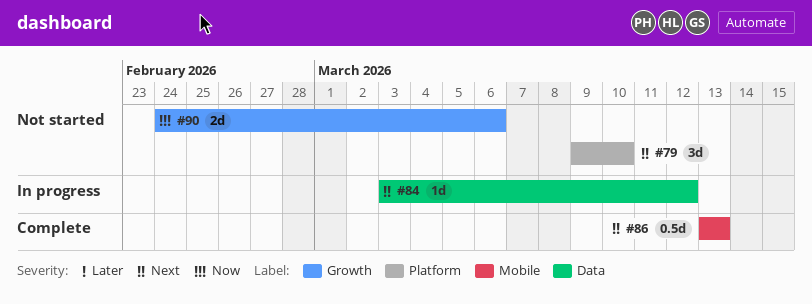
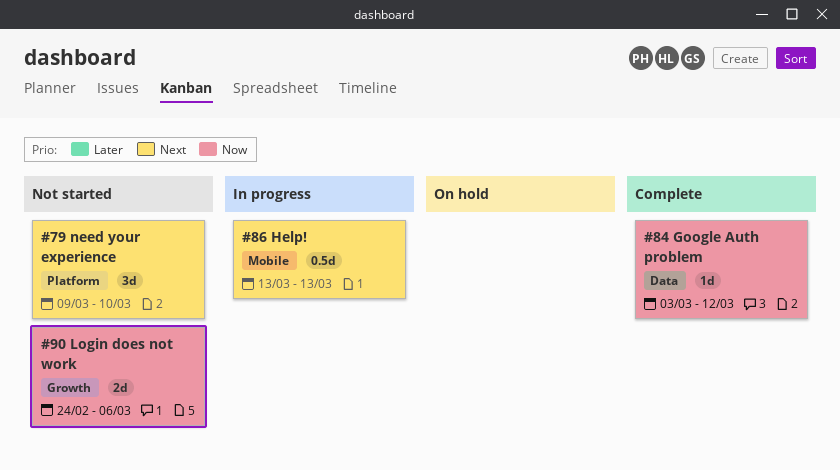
#84, status: In progress -> Complete
#84, priority: Next -> Now
#86, status: Complete -> In progress

